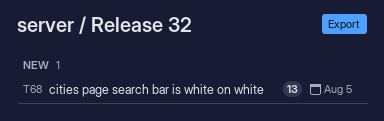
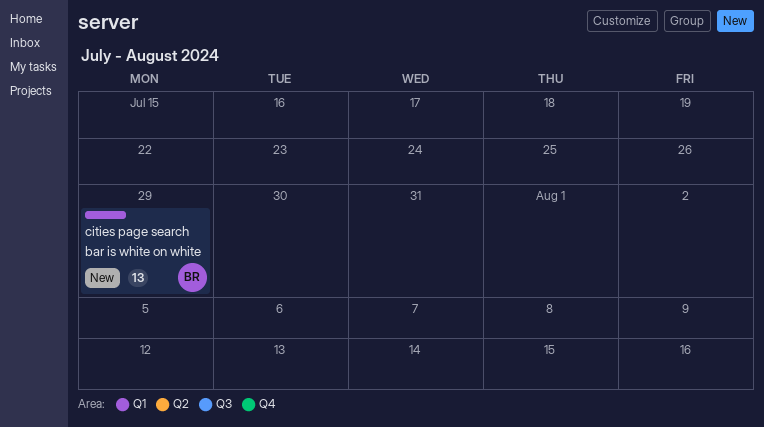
cities page search bar is white on white, due: Aug 5 -> Jul 29

